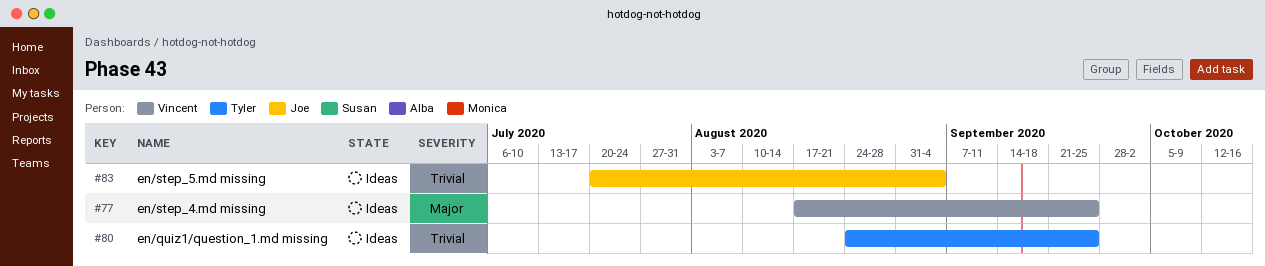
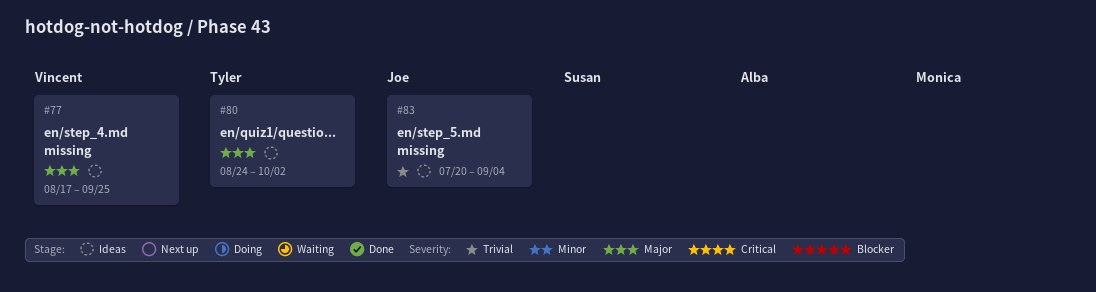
#80, priority: Trivial -> Major
#80, due: Sep 25 -> Oct 2

